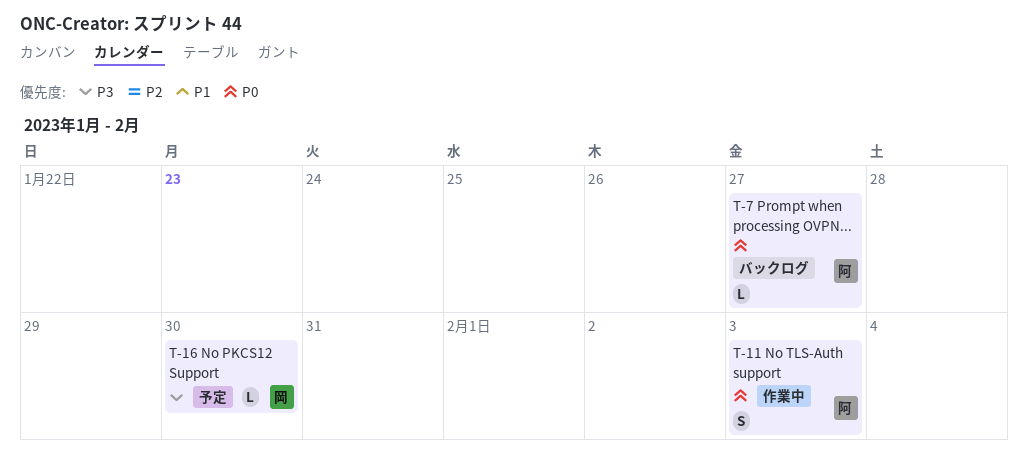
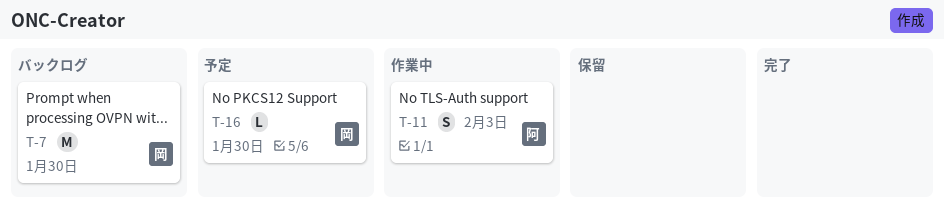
T-7, owner: 阿 -> 岡
T-7, estimate: L -> M
T-7, due: Jan 27 -> Jan 30

